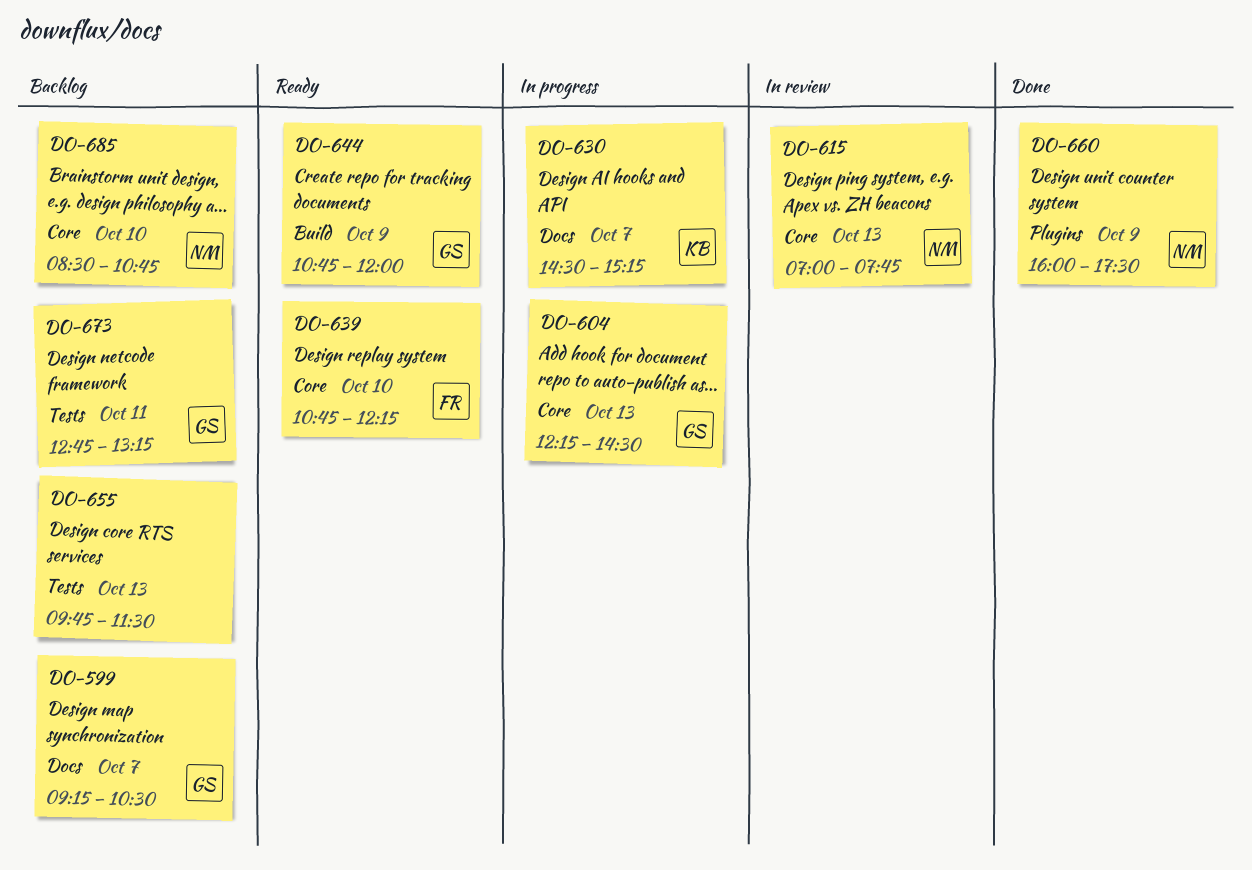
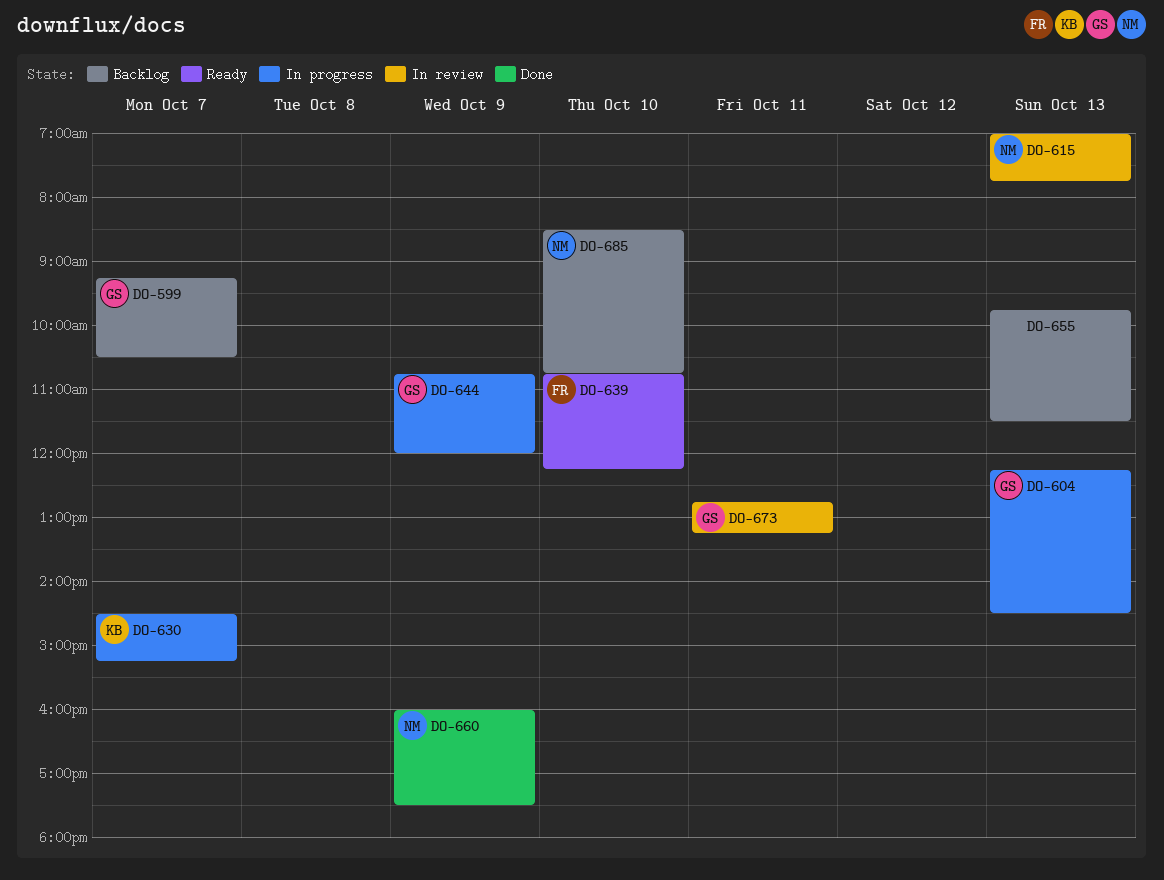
DO-644, status: Ready -> In progress
DO-673, status: Backlog -> In review

